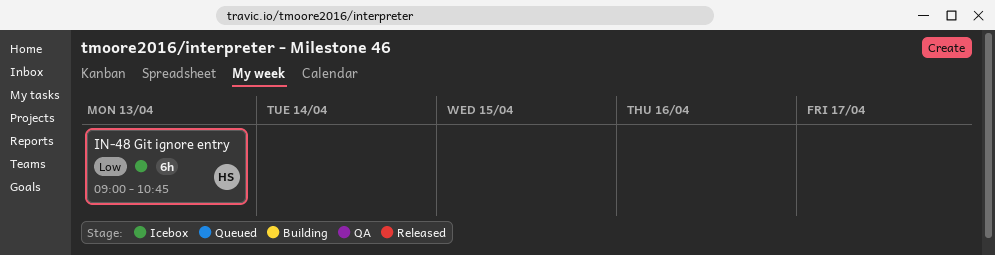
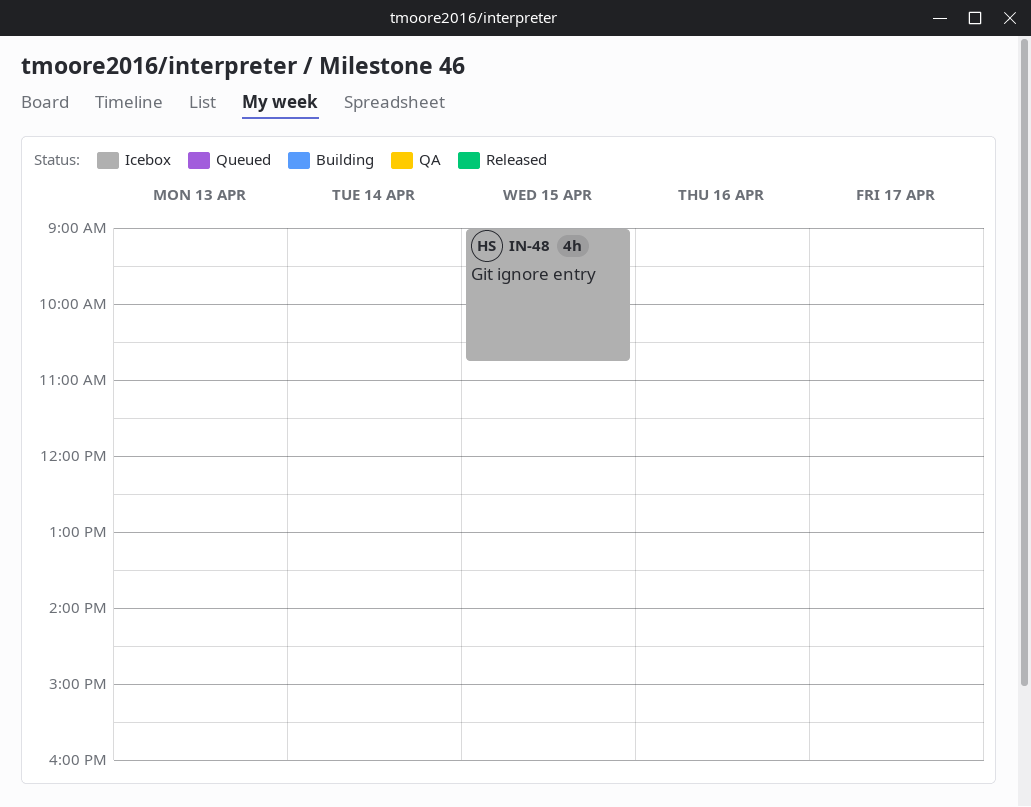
IN-48, estimate: 6h -> 4h
IN-48, day: Apr 13 -> Apr 15

